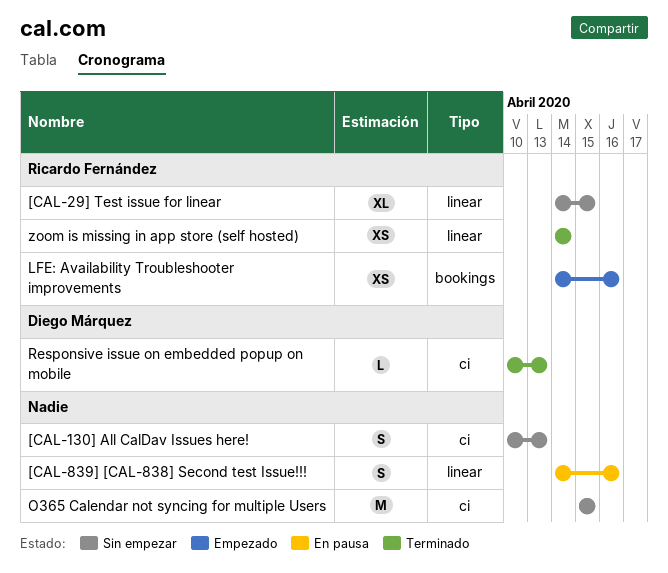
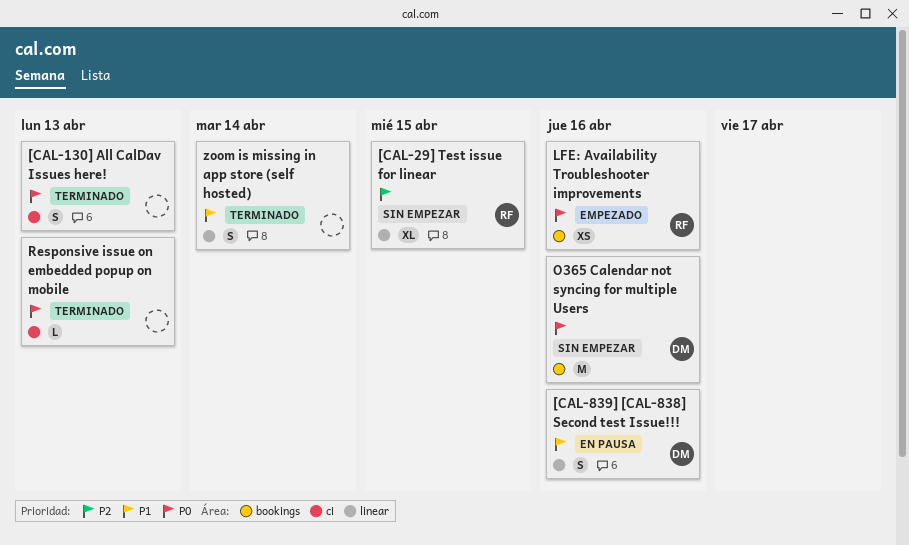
[CAL-130] All CalDav Issues here!, status: Sin empezar -> Terminado
[CAL-839] [CAL-838] Second test Issue!!!, owner: none -> Diego Márquez
O365 Calendar not syncing for multiple Users, owner: none -> Diego Márquez
O365 Calendar not syncing for multiple Users, label: ci -> bookings
O365 Calendar not syncing for multiple Users, due: Apr 15 -> Apr 16
Responsive issue on embedded popup on mobile, owner: Diego Márquez -> none
zoom is missing in app store (self hosted), owner: Ricardo Fernández -> none
zoom is missing in app store (self hosted), estimate: XS -> S

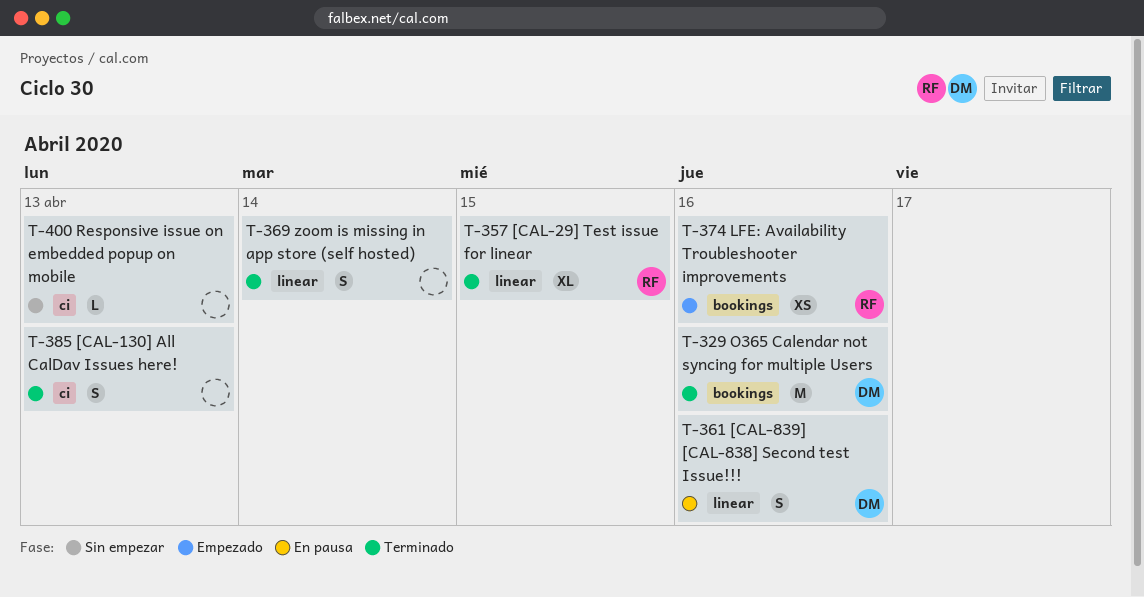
[CAL-29] Test issue for linear, status: Sin empezar -> Terminado
O365 Calendar not syncing for multiple Users, status: Sin empezar -> Terminado
Responsive issue on embedded popup on mobile, status: Terminado -> Sin empezar

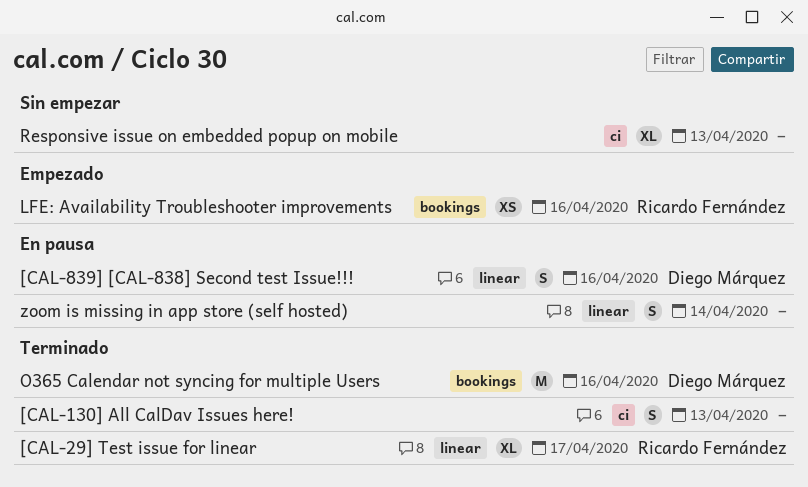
[CAL-29] Test issue for linear, due: Apr 15 -> Apr 17
Responsive issue on embedded popup on mobile, estimate: L -> XL
zoom is missing in app store (self hosted), status: Terminado -> En pausa

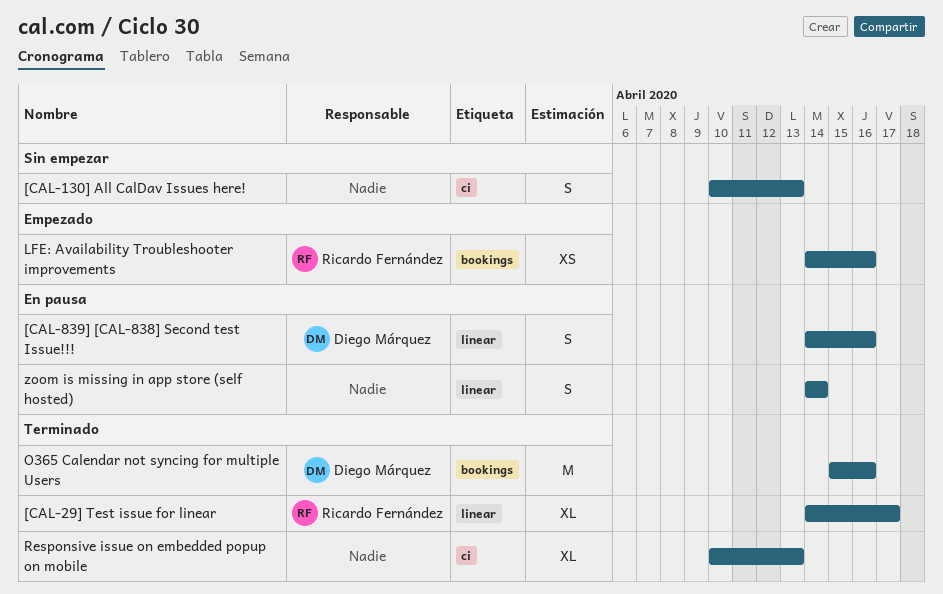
[CAL-130] All CalDav Issues here!, status: Terminado -> Sin empezar
Responsive issue on embedded popup on mobile, status: Sin empezar -> Terminado

